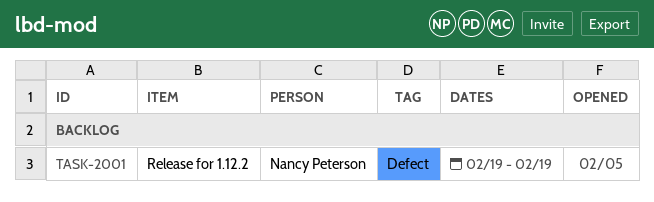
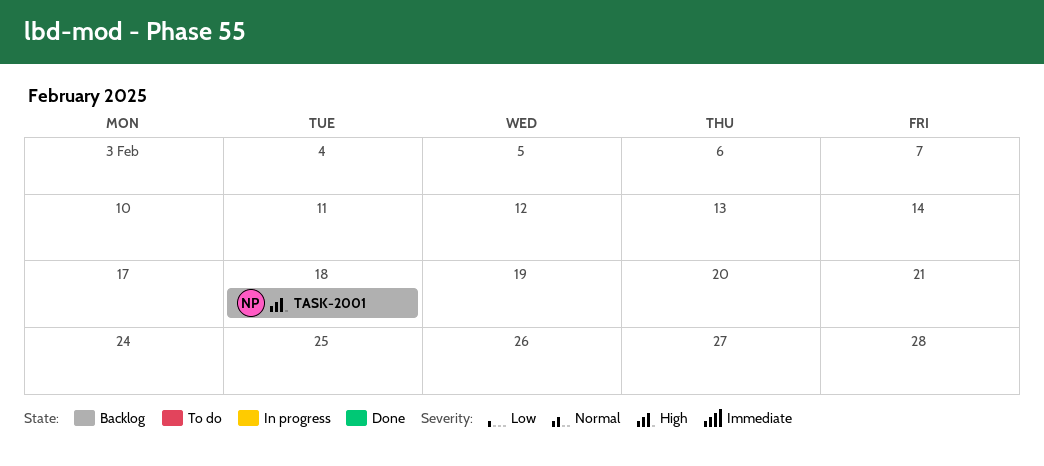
TASK-2001, start: Feb 19 -> Feb 18
TASK-2001, due: Feb 19 -> Feb 18

